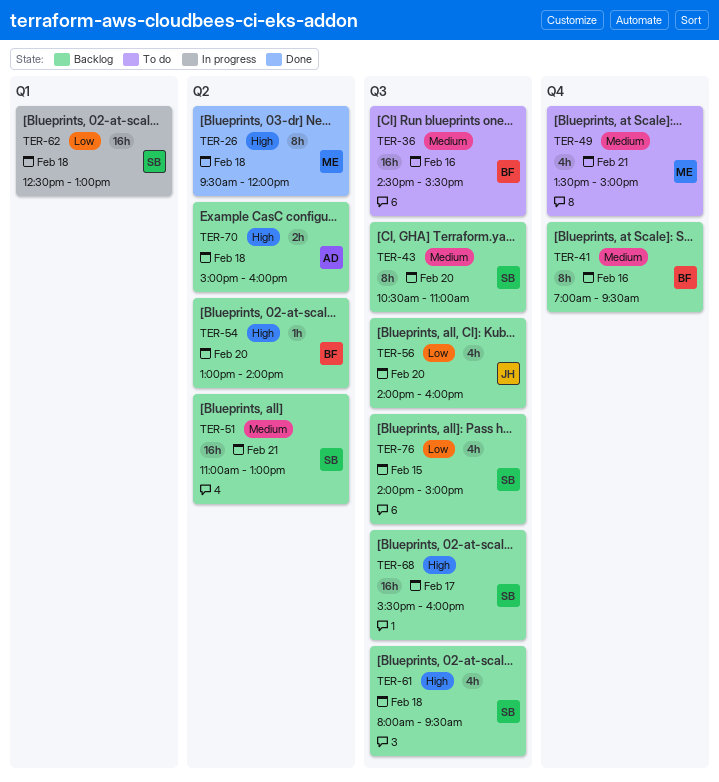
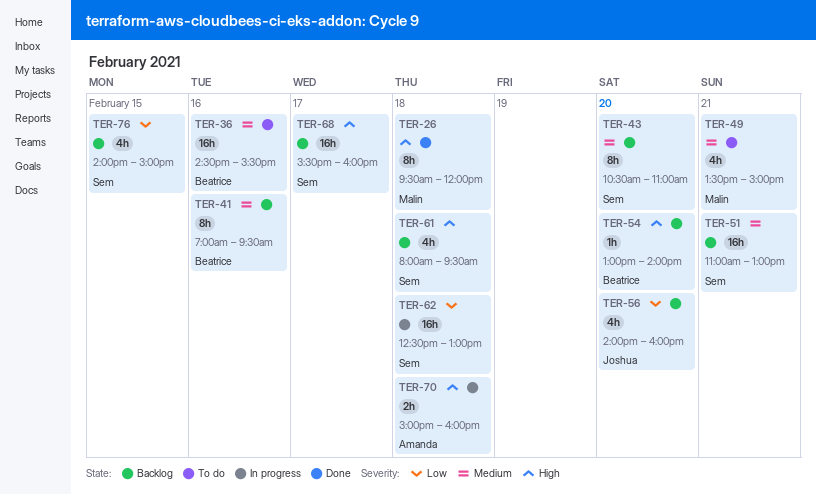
TER-70, status: Backlog -> In progress

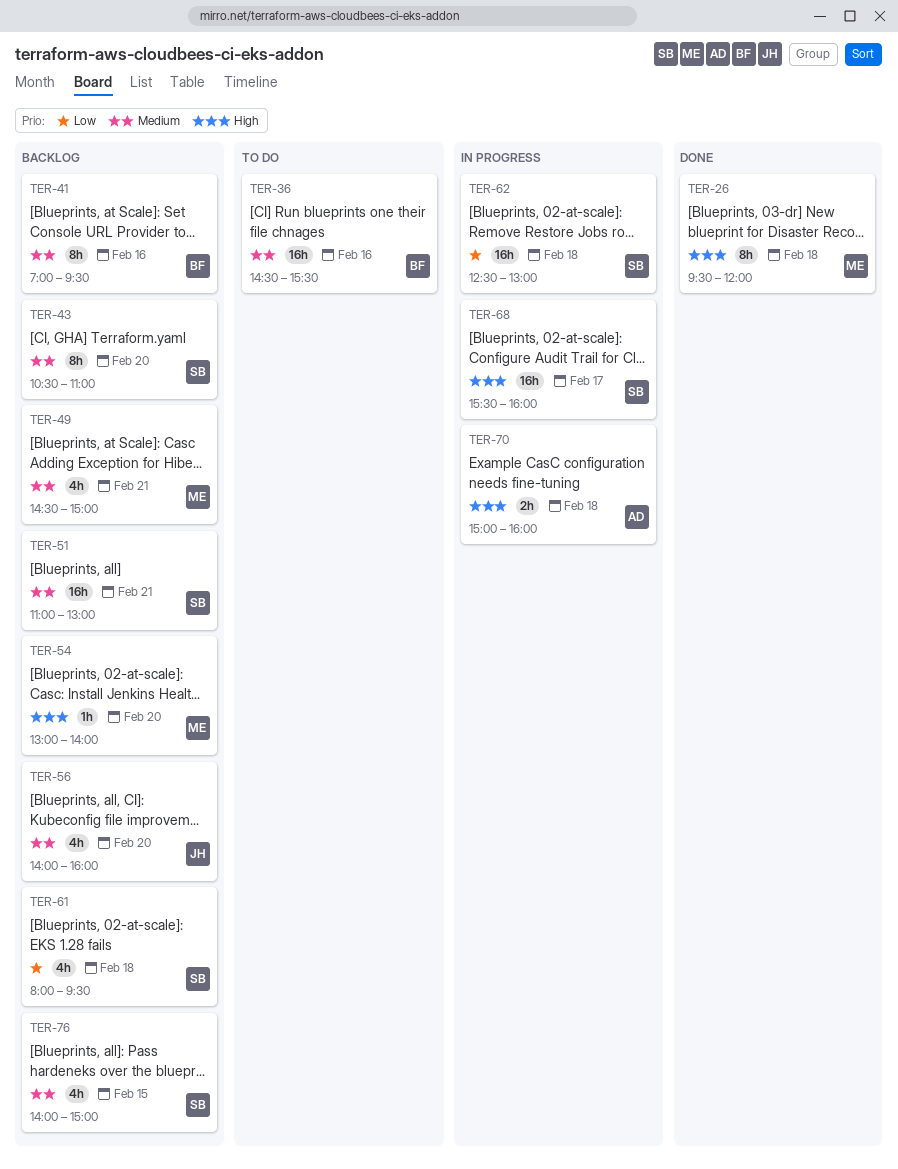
TER-49, status: To do -> Backlog
TER-49, begins: 13:30 -> 14:30
TER-54, owner: Beatrice -> Malin
TER-56, priority: Low -> Medium
TER-61, priority: High -> Low
TER-68, status: Backlog -> In progress
TER-76, priority: Low -> Medium

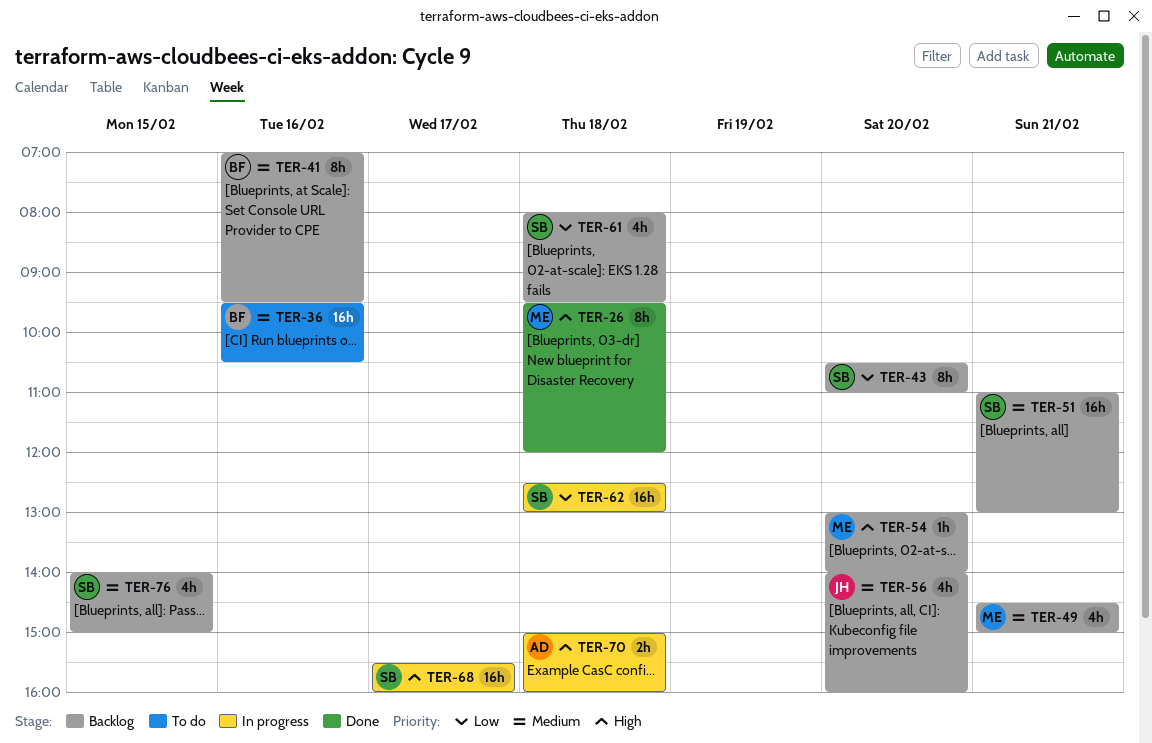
TER-36, begins: 14:30 -> 09:30
TER-36, ends: 15:30 -> 10:30
TER-43, priority: Medium -> Low

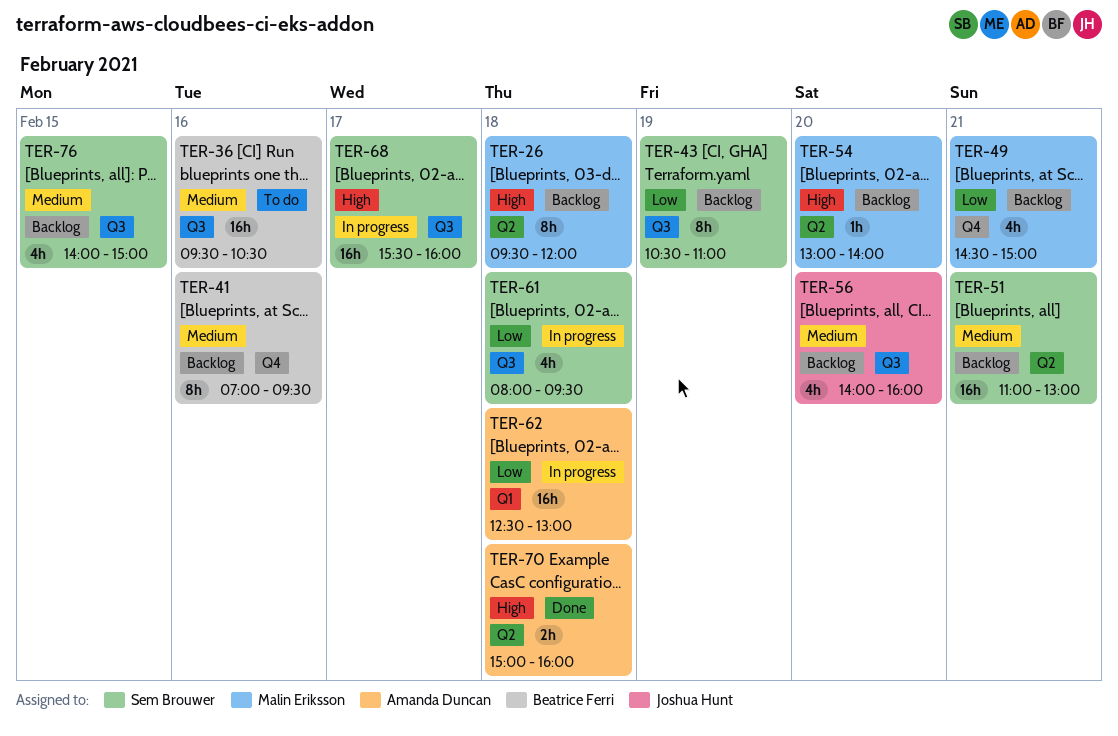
TER-26, status: Done -> Backlog
TER-43, day: Feb 20 -> Feb 19
TER-49, priority: Medium -> Low
TER-61, status: Backlog -> In progress
TER-62, owner: Sem Brouwer -> Amanda Duncan
TER-70, status: In progress -> Done

